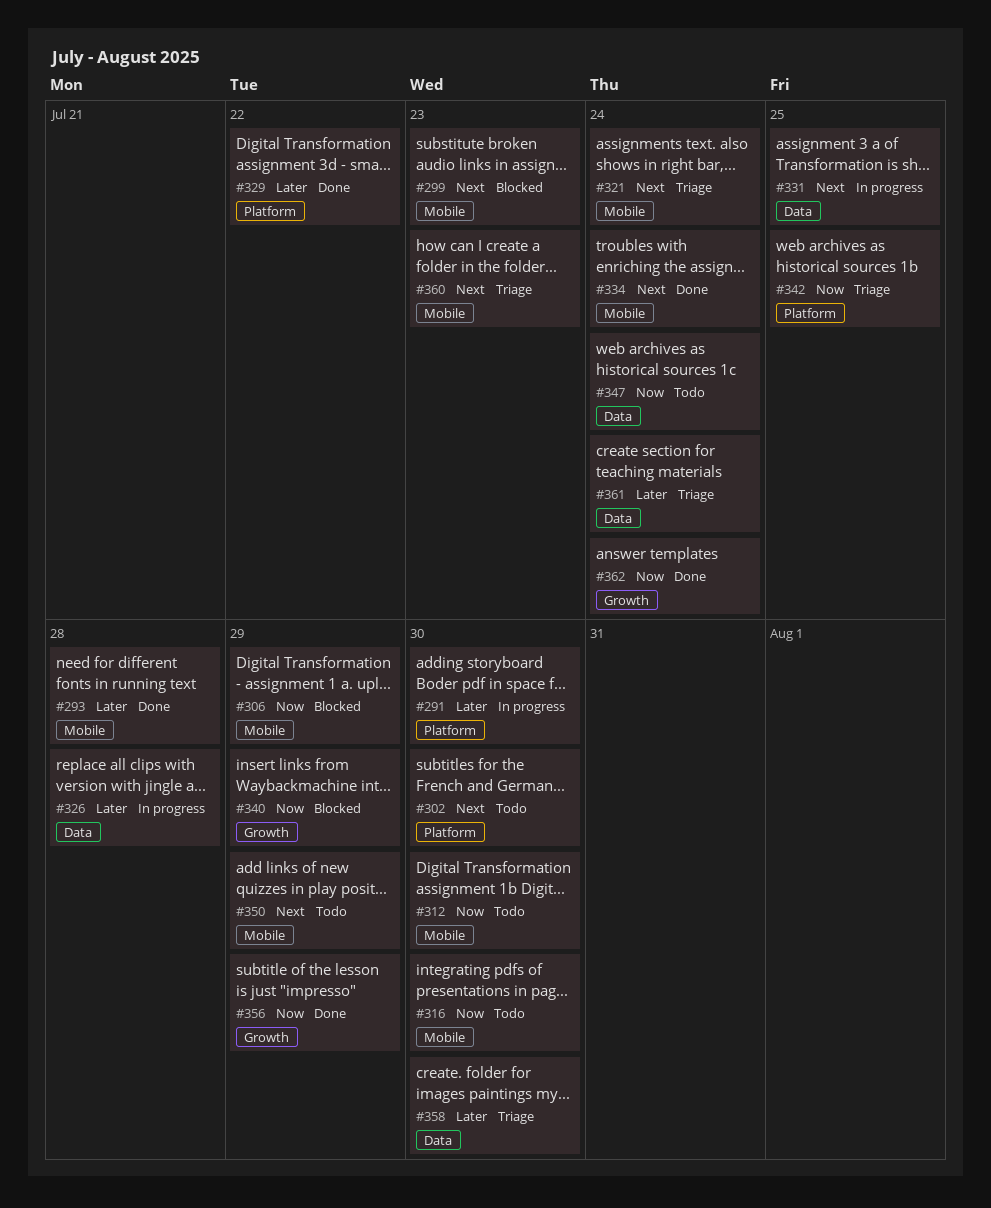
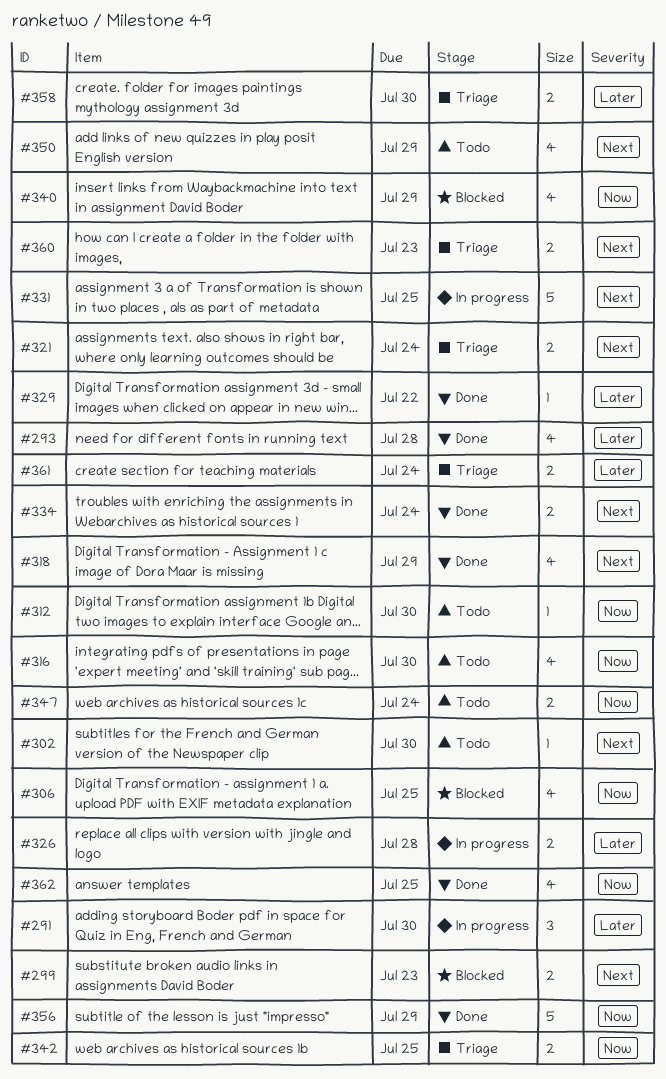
#306, due: Jul 29 -> Jul 25
#318: none -> present
#362, due: Jul 24 -> Jul 25

